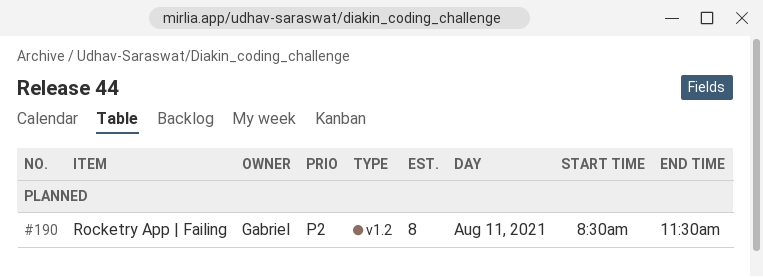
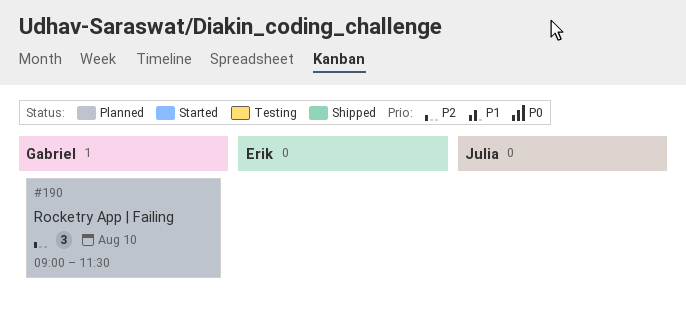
#190, estimate: 8 -> 3
#190, day: Aug 11 -> Aug 10
#190, begins: 08:30 -> 09:00

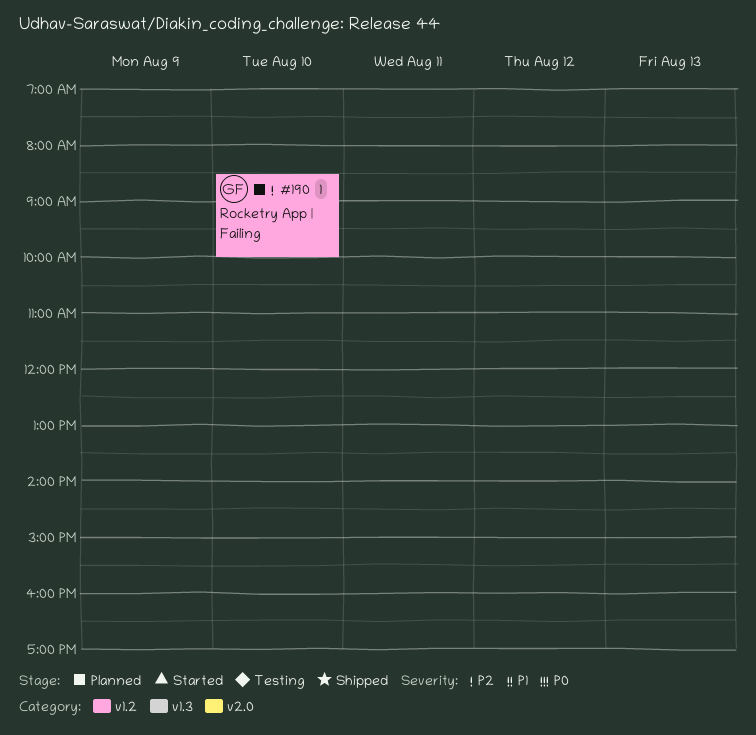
#190, estimate: 3 -> 1
#190, begins: 09:00 -> 08:30
#190, ends: 11:30 -> 10:00

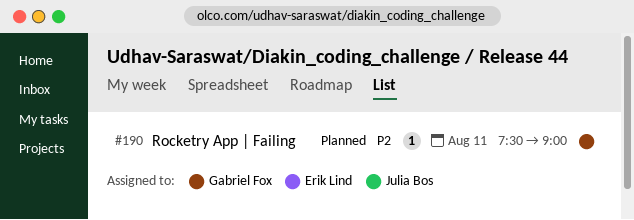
#190, day: Aug 10 -> Aug 11
#190, begins: 08:30 -> 07:30
#190, ends: 10:00 -> 09:00

